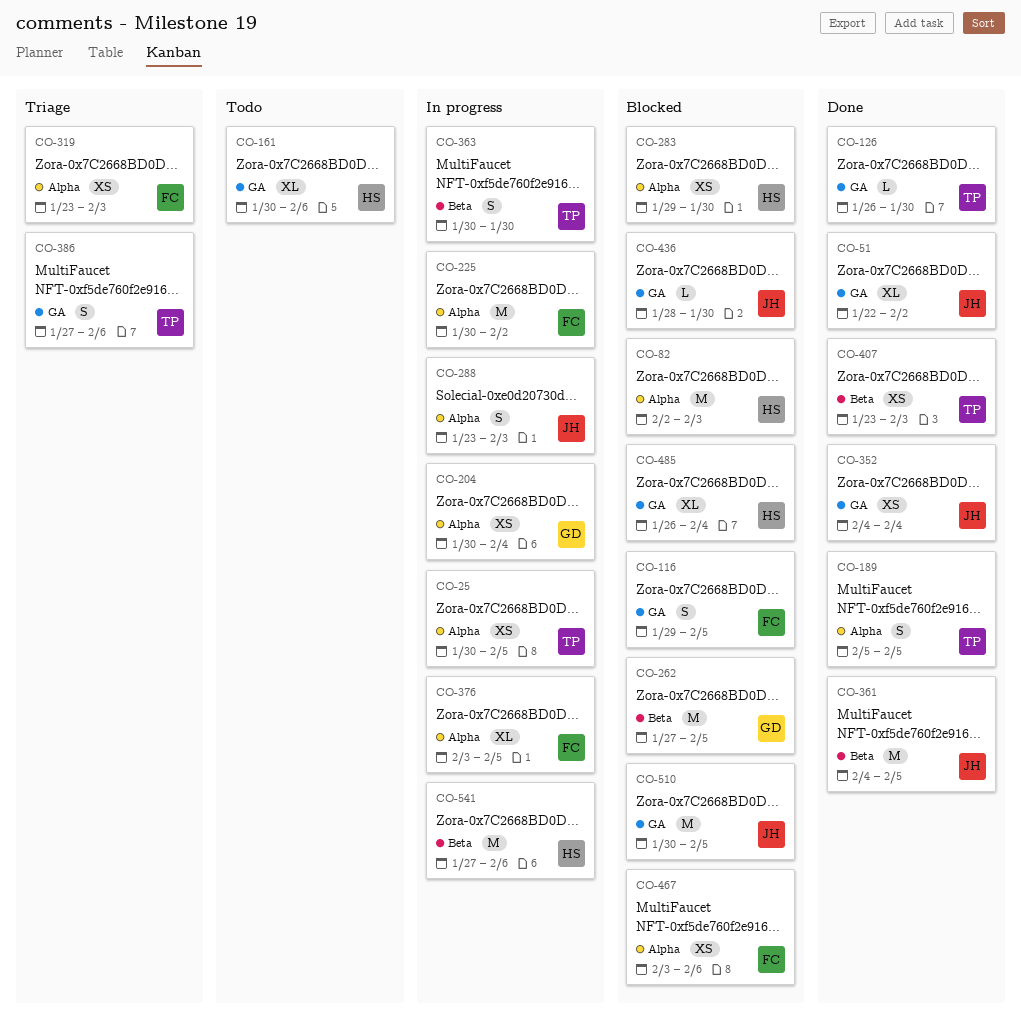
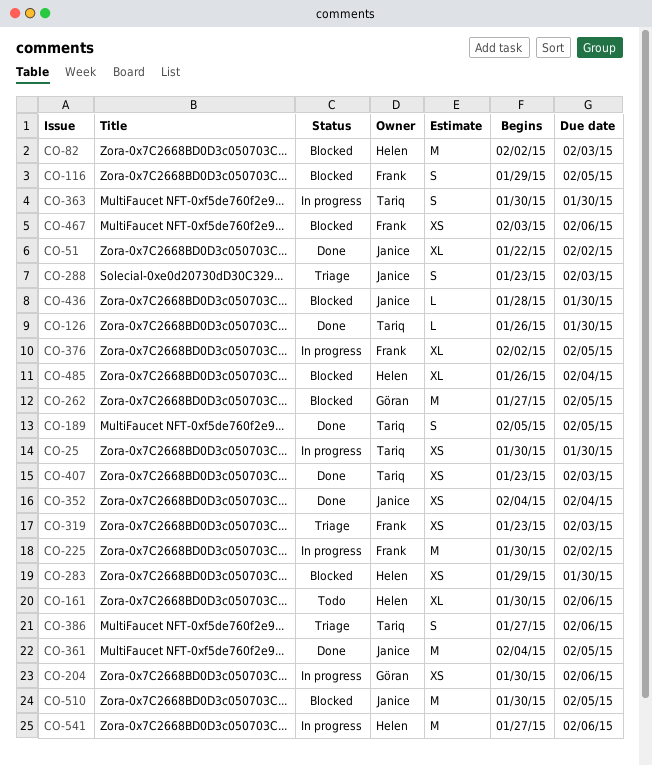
CO-25, due: Feb 5 -> Jan 30
CO-204, due: Feb 4 -> Feb 6
CO-288, status: In progress -> Triage
CO-376, start: Feb 3 -> Feb 2

